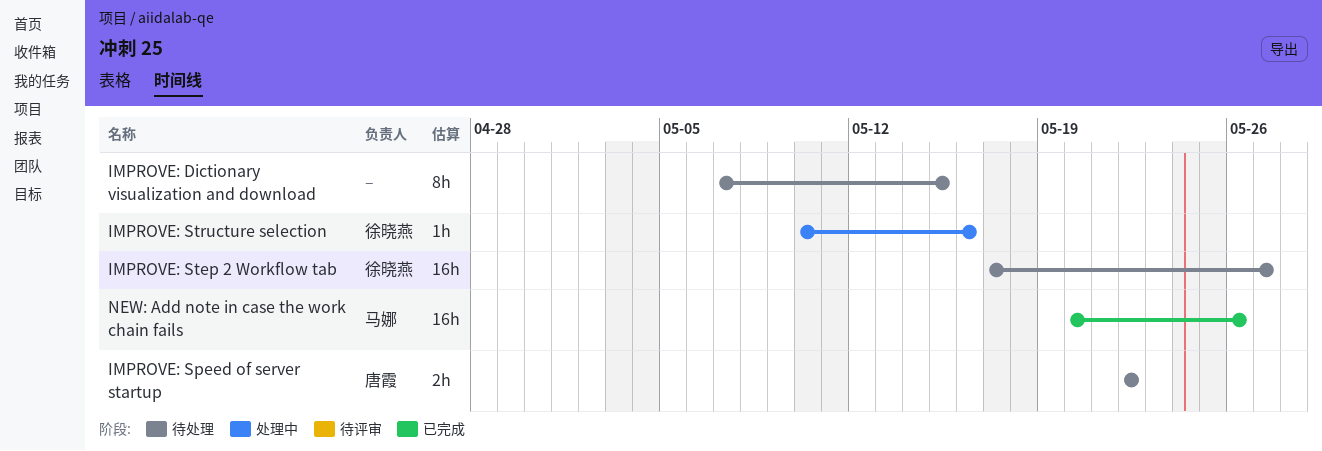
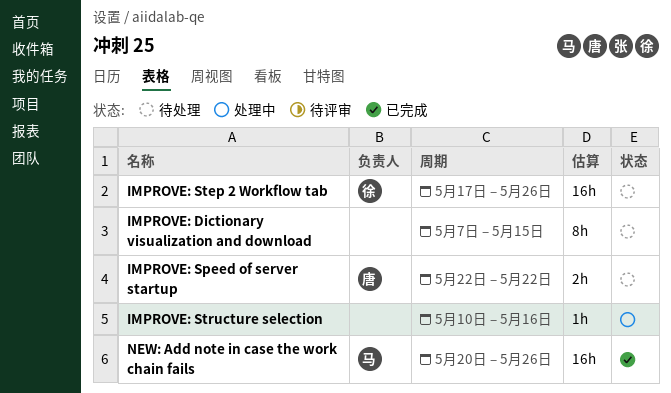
IMPROVE: Step 2 Workflow tab, due: May 27 -> May 26
IMPROVE: Structure selection, owner: 徐晓燕 -> none

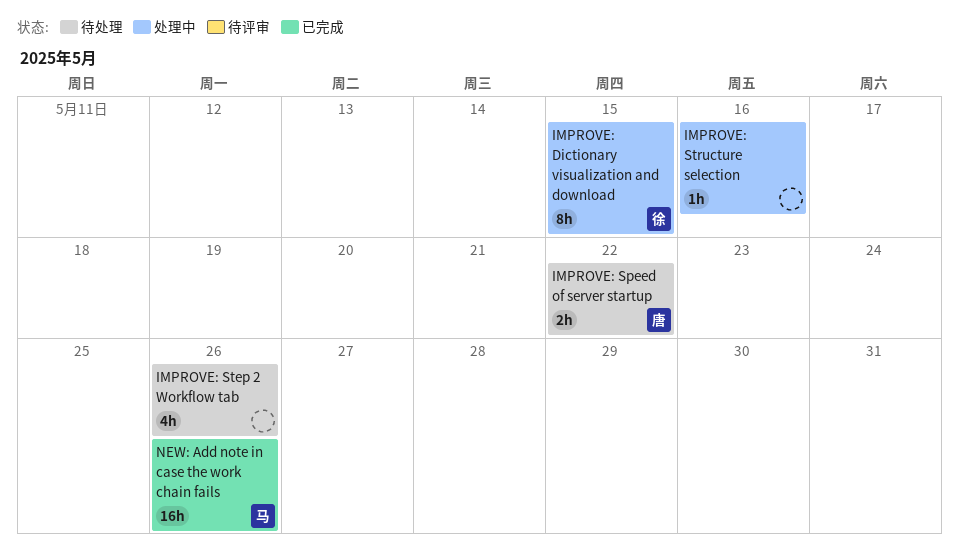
IMPROVE: Dictionary visualization and download, status: 待处理 -> 处理中
IMPROVE: Dictionary visualization and download, owner: none -> 徐
IMPROVE: Step 2 Workflow tab, owner: 徐 -> none
IMPROVE: Step 2 Workflow tab, estimate: 16h -> 4h

